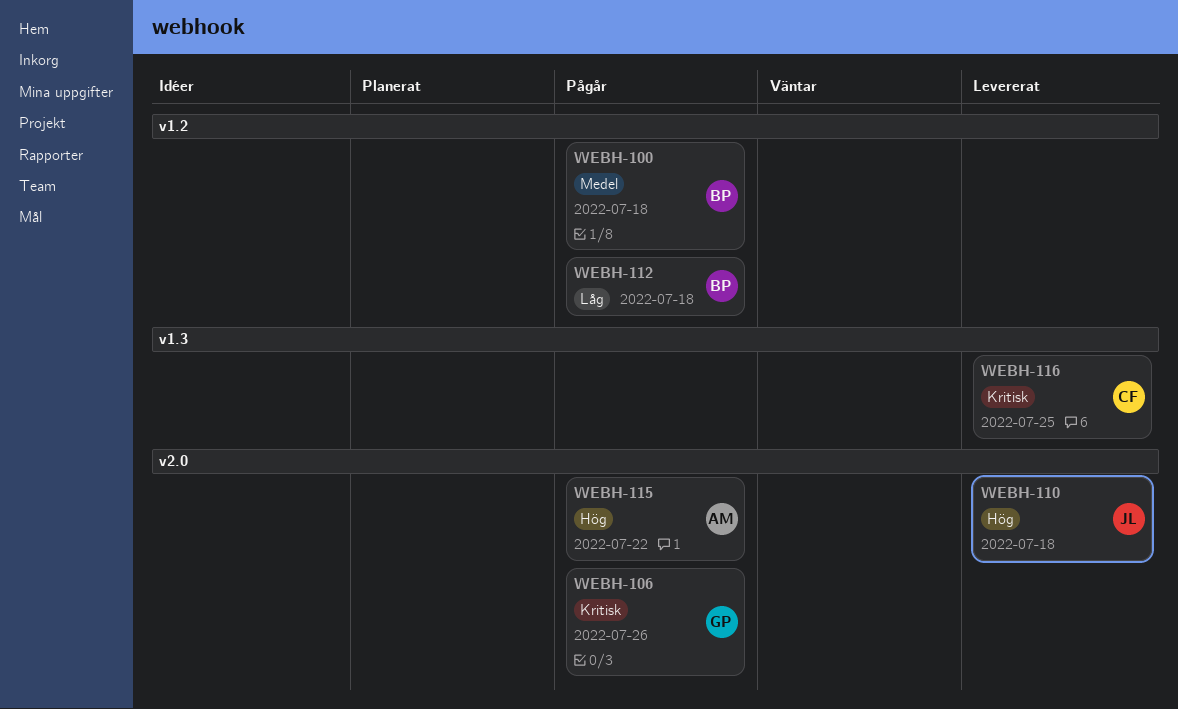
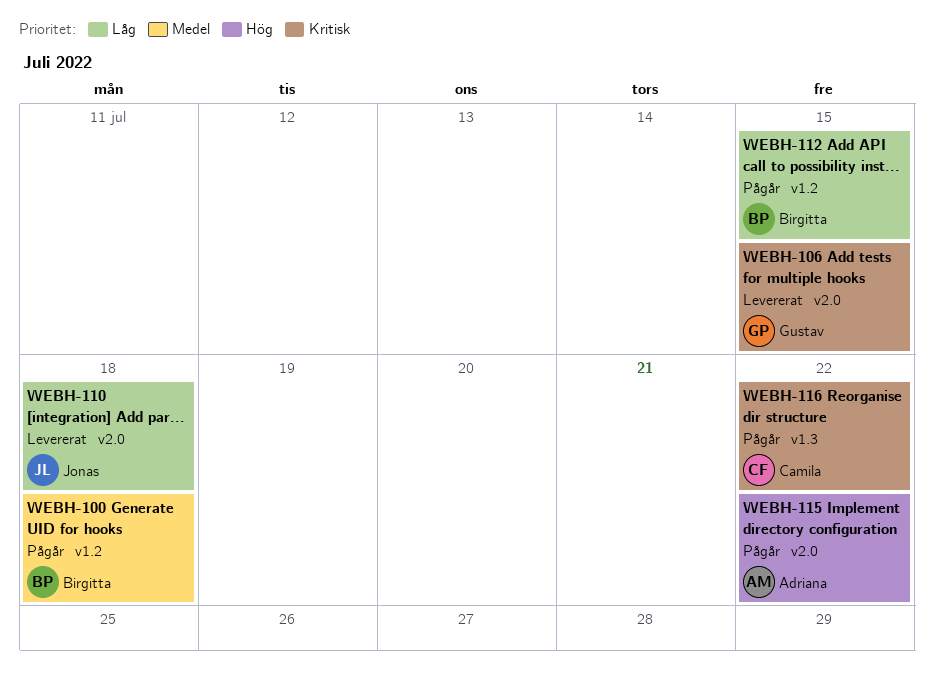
WEBH-106, status: Pågår -> Levererat
WEBH-106, due: Jul 26 -> Jul 15
WEBH-110, priority: Hög -> Låg
WEBH-112, due: Jul 18 -> Jul 15
WEBH-116, status: Levererat -> Pågår
WEBH-116, due: Jul 25 -> Jul 22

